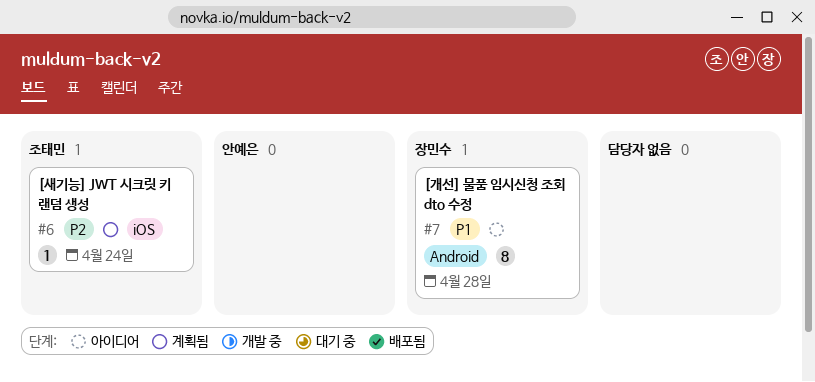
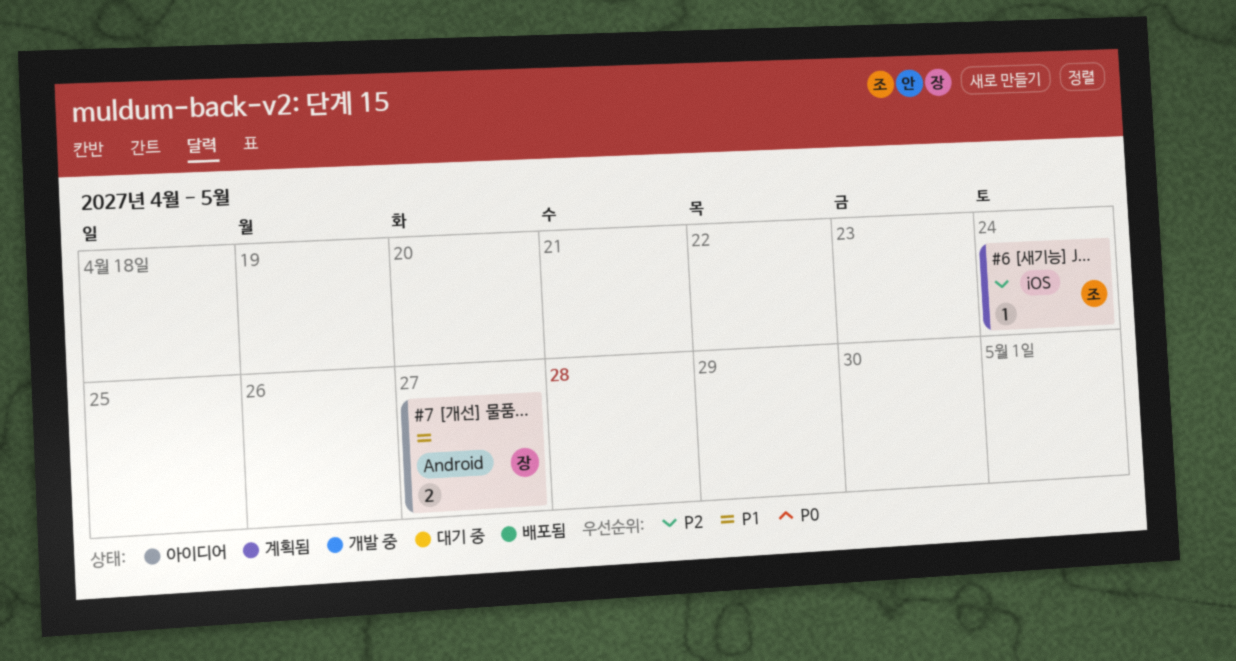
#7, estimate: 8 -> 2
#7, due: Apr 28 -> Apr 27

